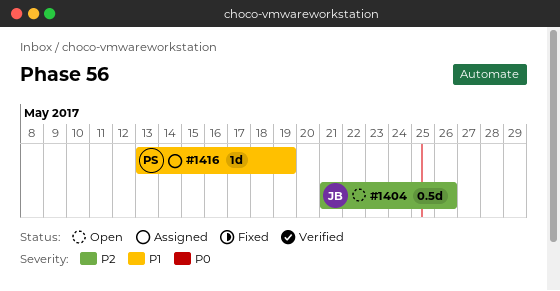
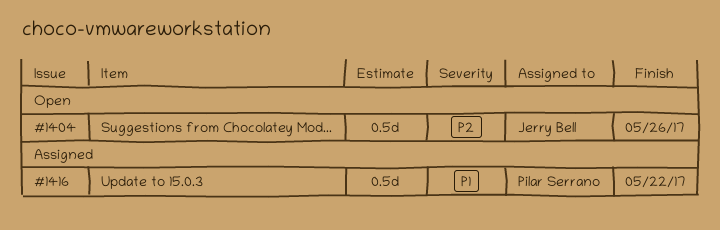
#1416, estimate: 1d -> 0.5d
#1416, due: May 19 -> May 22

